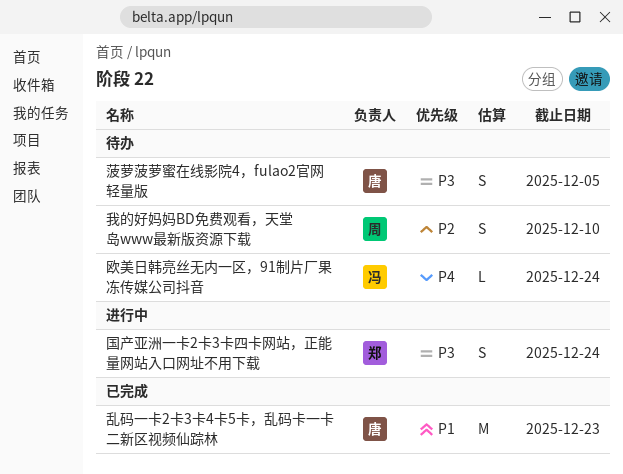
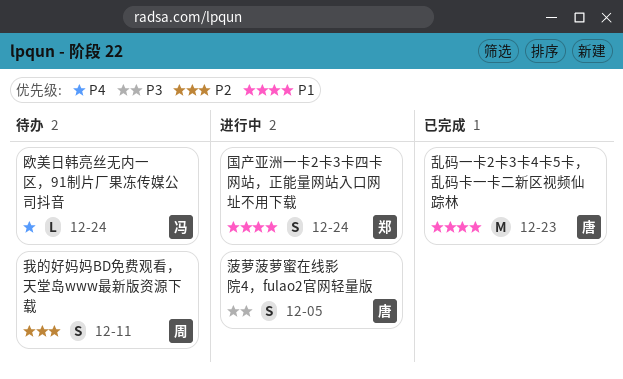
国产亚洲一卡2卡3卡四卡网站，正能量网站入口网址不用下载, priority: P3 -> P1
我的好妈妈BD免费观看，天堂岛www最新版资源下载, due: Dec 10 -> Dec 11
菠萝菠萝蜜在线影院4，fulao2官网轻量版, status: 待办 -> 进行中

